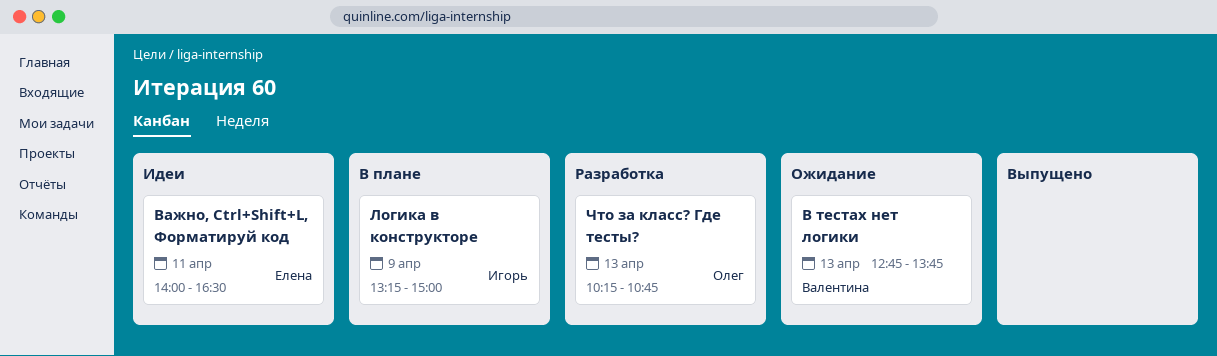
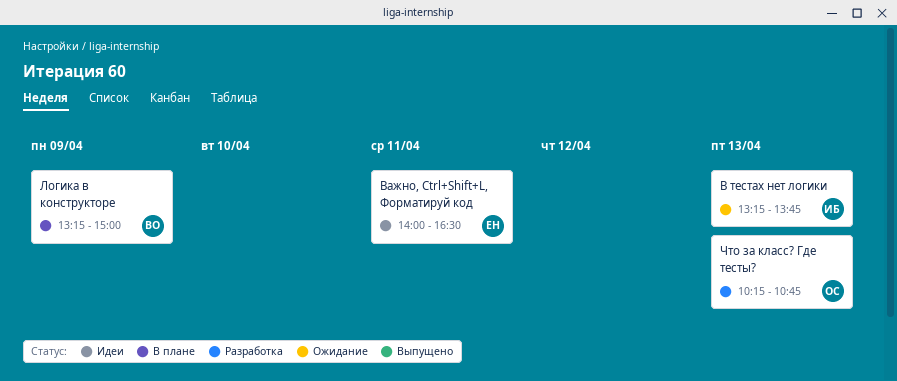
В тестах нет логики, owner: Валентина -> Игорь
В тестах нет логики, begins: 12:45 -> 13:15
Логика в конструкторе, owner: Игорь -> Валентина

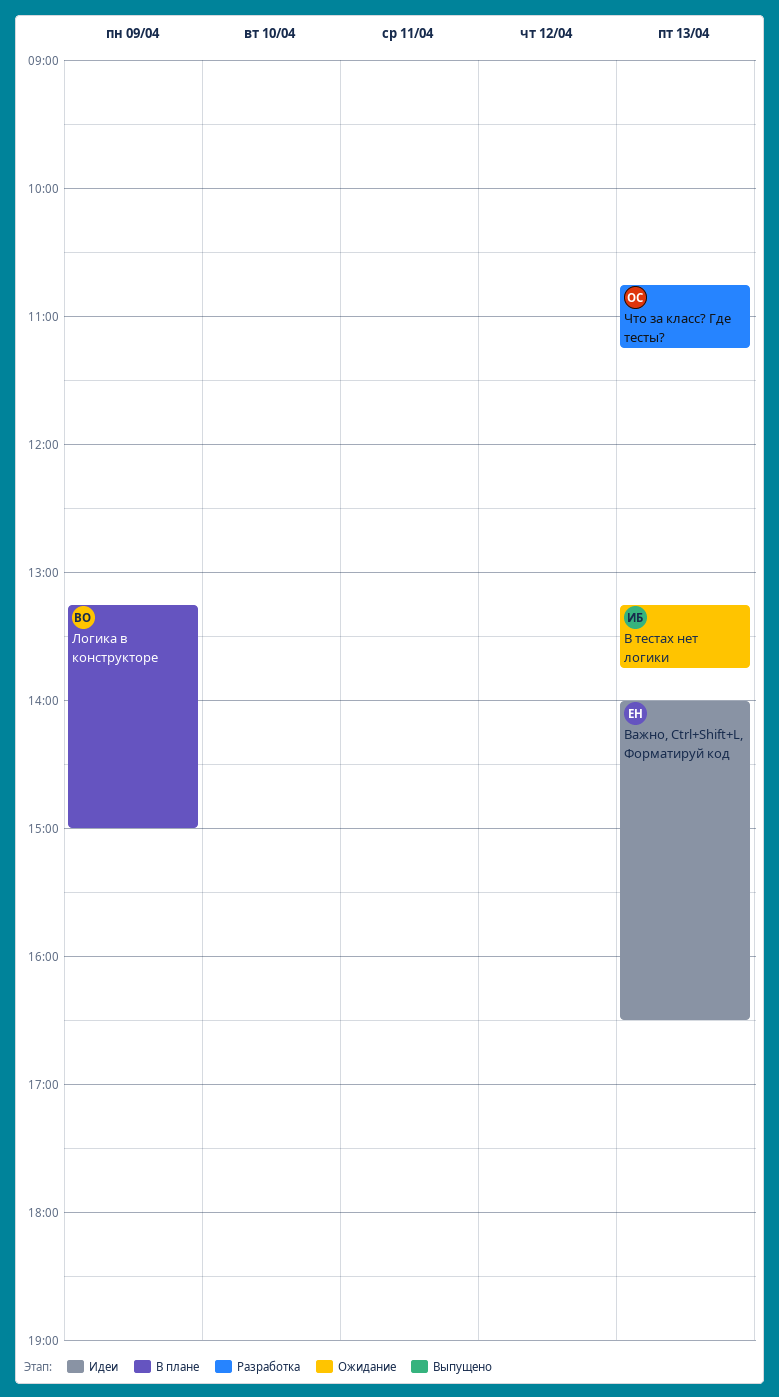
Важно, Ctrl+Shift+L, Форматируй код, day: Apr 11 -> Apr 13
Что за класс? Где тесты?, begins: 10:15 -> 10:45
Что за класс? Где тесты?, ends: 10:45 -> 11:15

